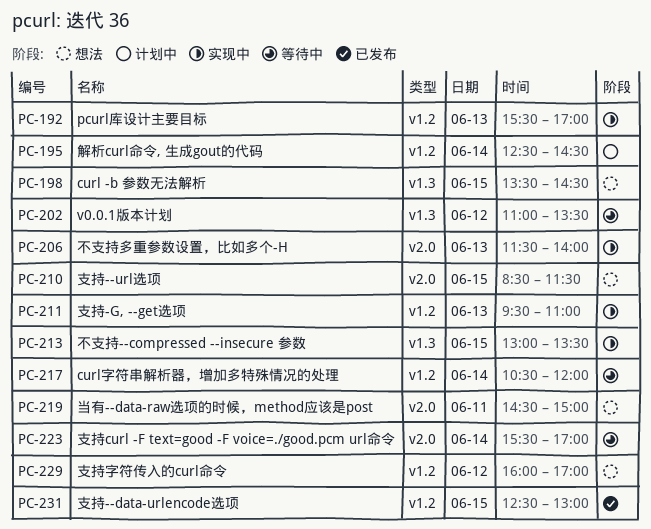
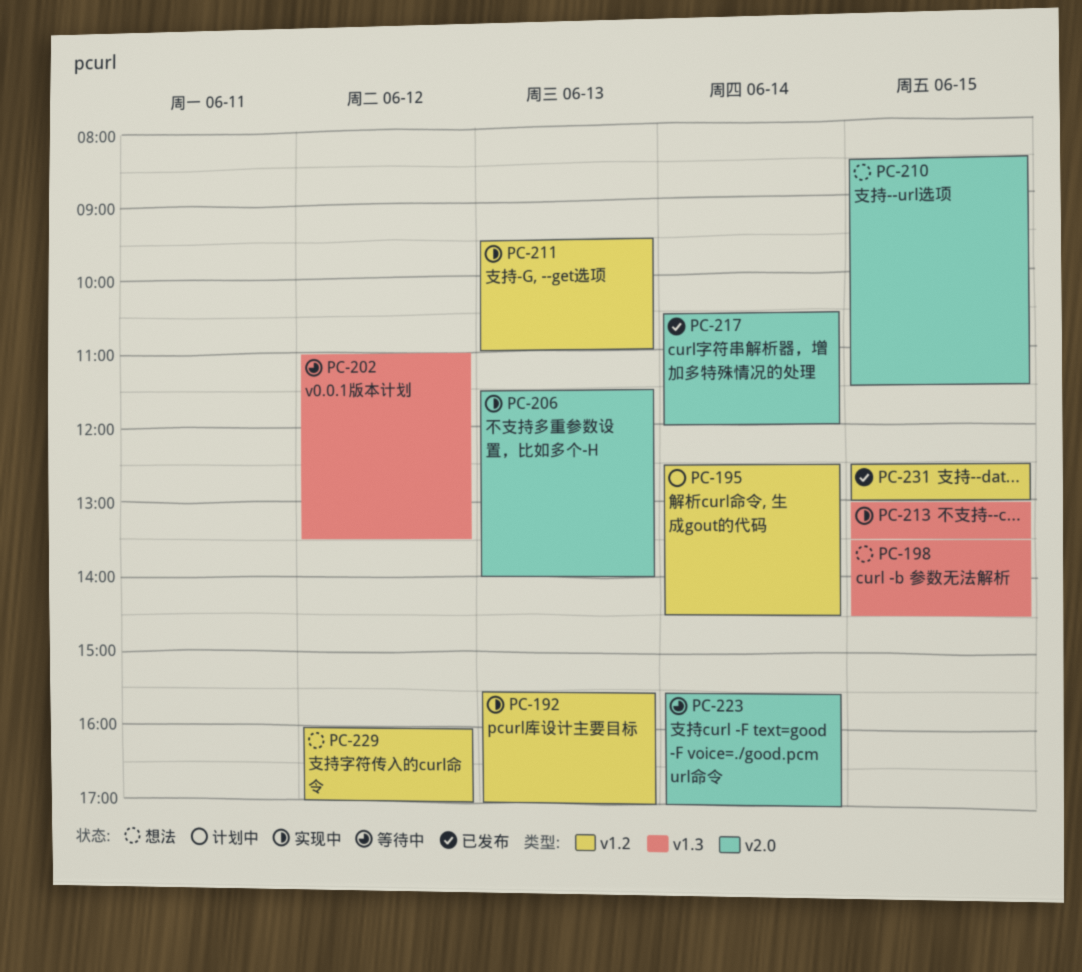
PC-217, status: 等待中 -> 已发布
PC-217, label: v1.2 -> v2.0
PC-219: present -> none

